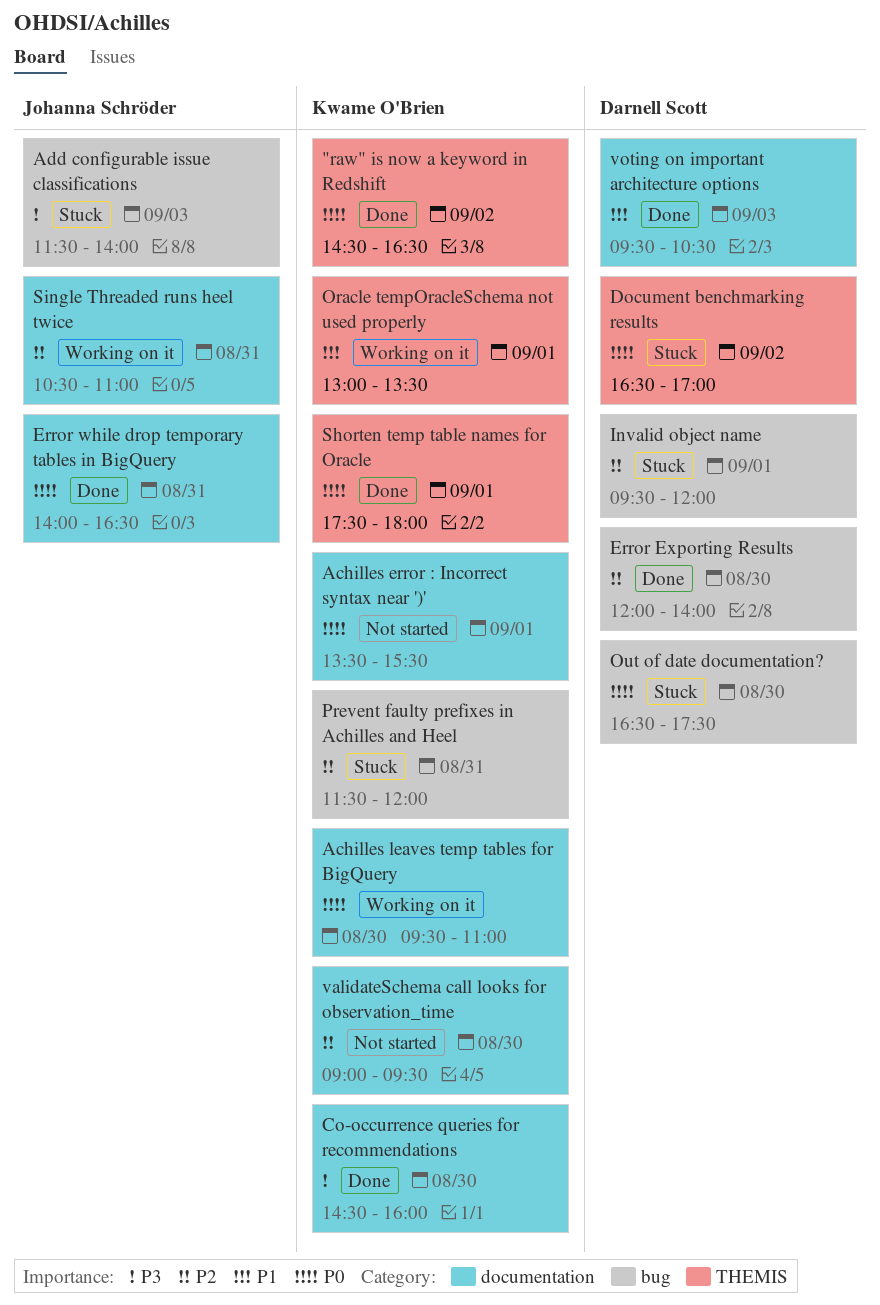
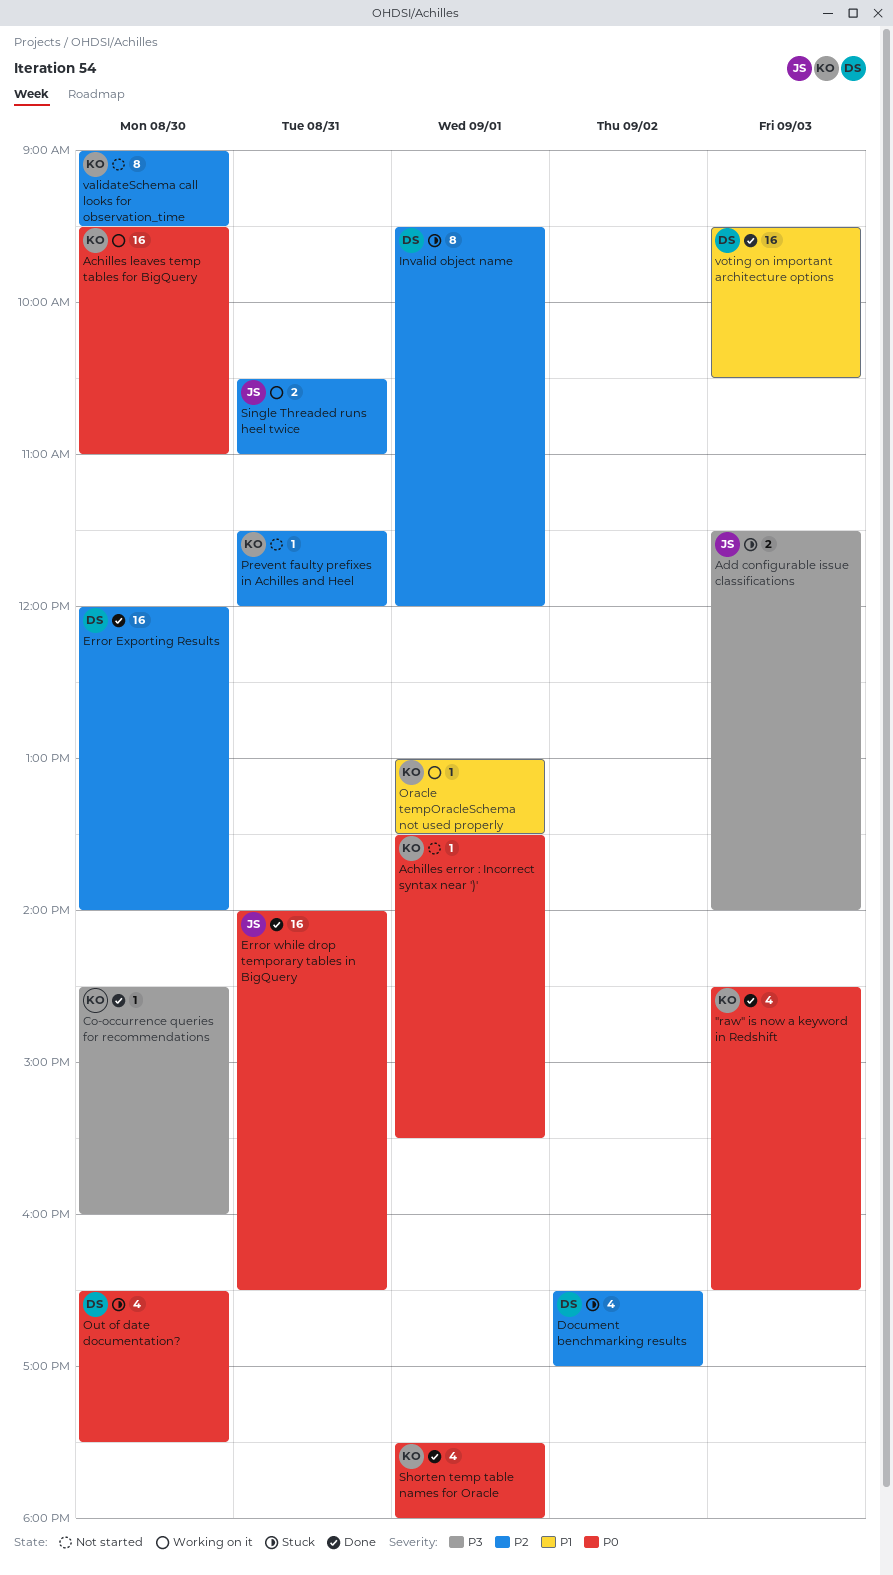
"raw" is now a keyword in Redshift, day: Sep 2 -> Sep 3
Document benchmarking results, priority: P0 -> P2
Prevent faulty prefixes in Achilles and Heel, status: Stuck -> Not started

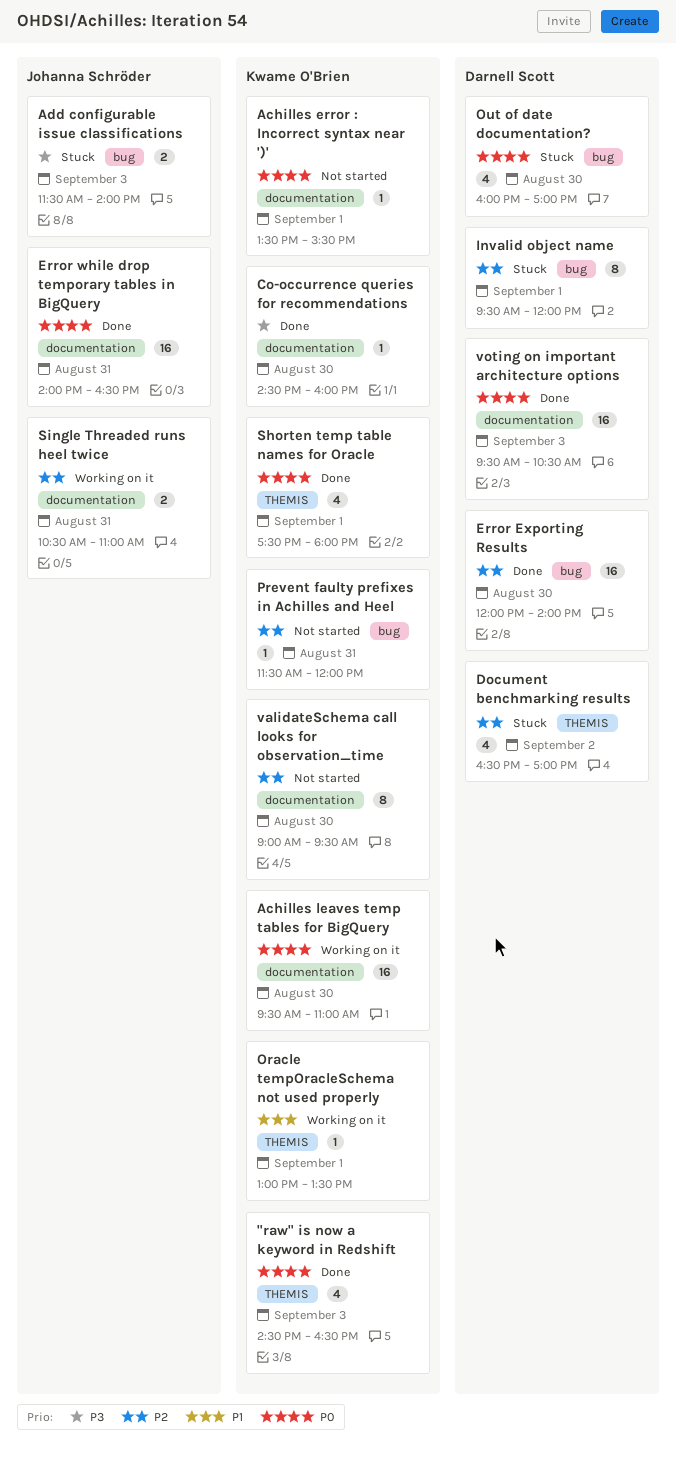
Out of date documentation?, begins: 16:30 -> 16:00
Out of date documentation?, ends: 17:30 -> 17:00
voting on important architecture options, priority: P1 -> P0

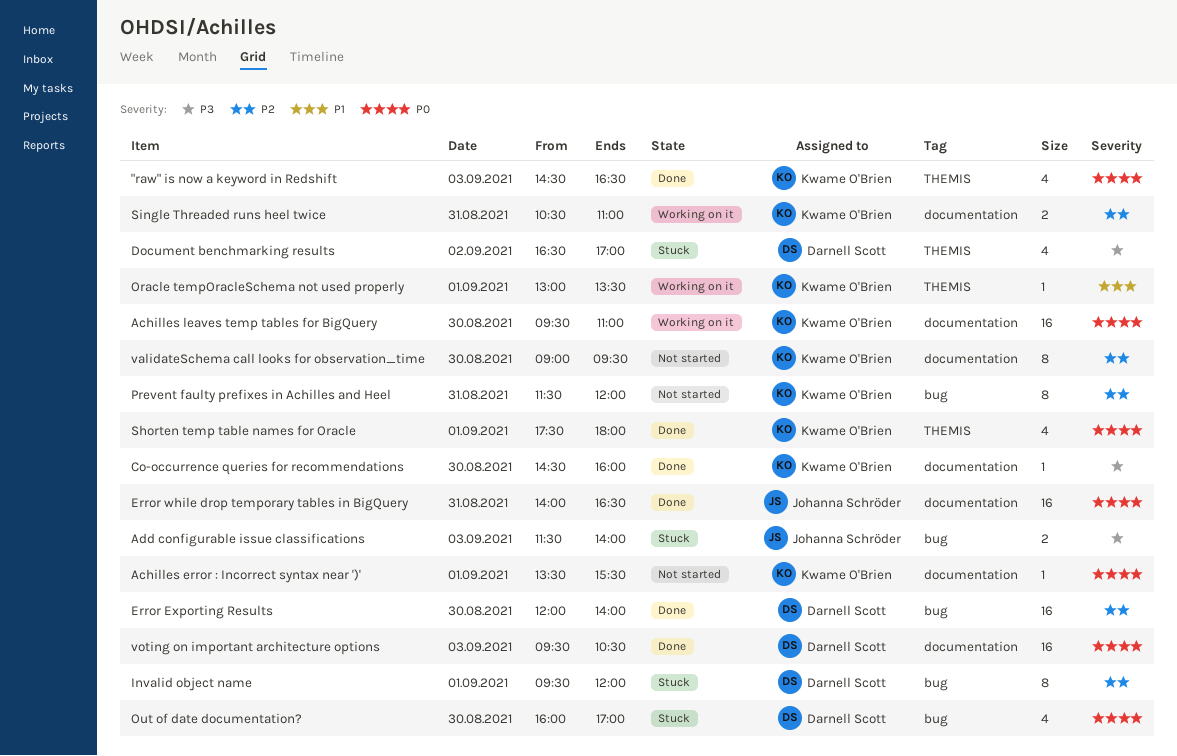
Document benchmarking results, priority: P2 -> P3
Prevent faulty prefixes in Achilles and Heel, estimate: 1 -> 8
Single Threaded runs heel twice, owner: Johanna Schröder -> Kwame O'Brien

